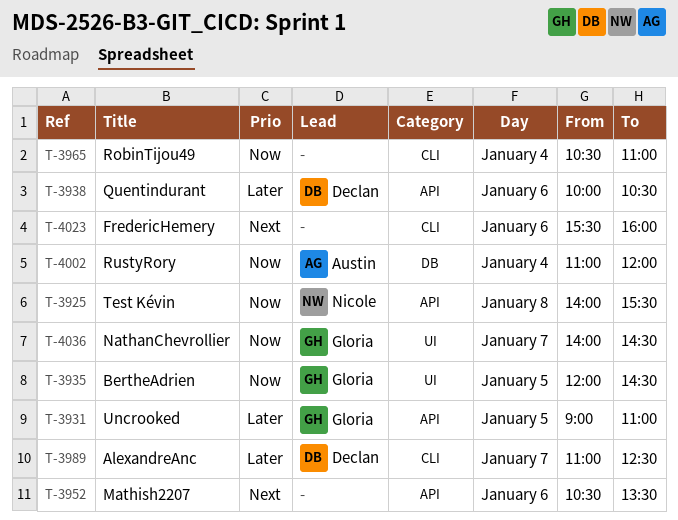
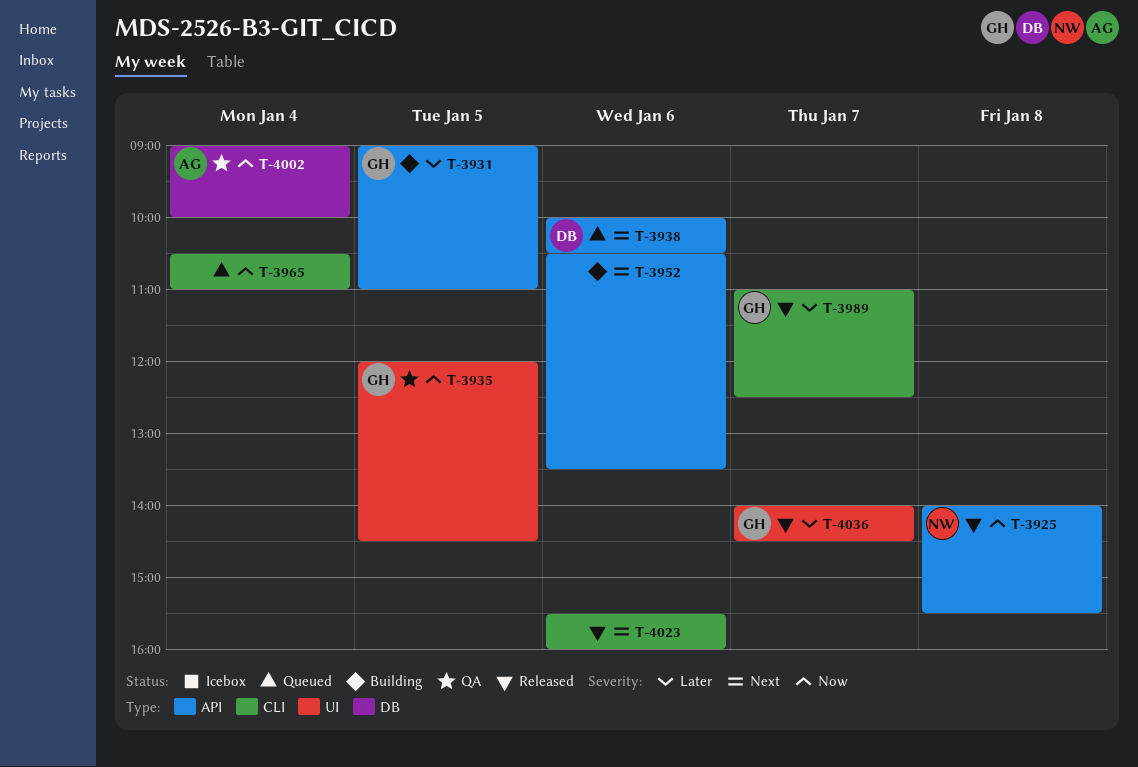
T-3938, priority: Later -> Next
T-3989, owner: Declan -> Gloria
T-4002, begins: 11:00 -> 09:00
T-4002, ends: 12:00 -> 10:00
T-4036, priority: Now -> Later

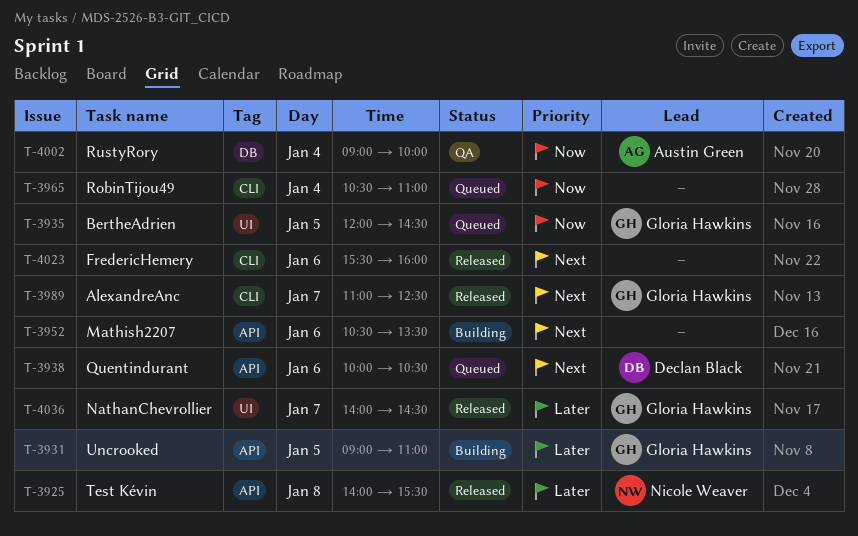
T-3925, priority: Now -> Later
T-3935, status: QA -> Queued
T-3989, priority: Later -> Next

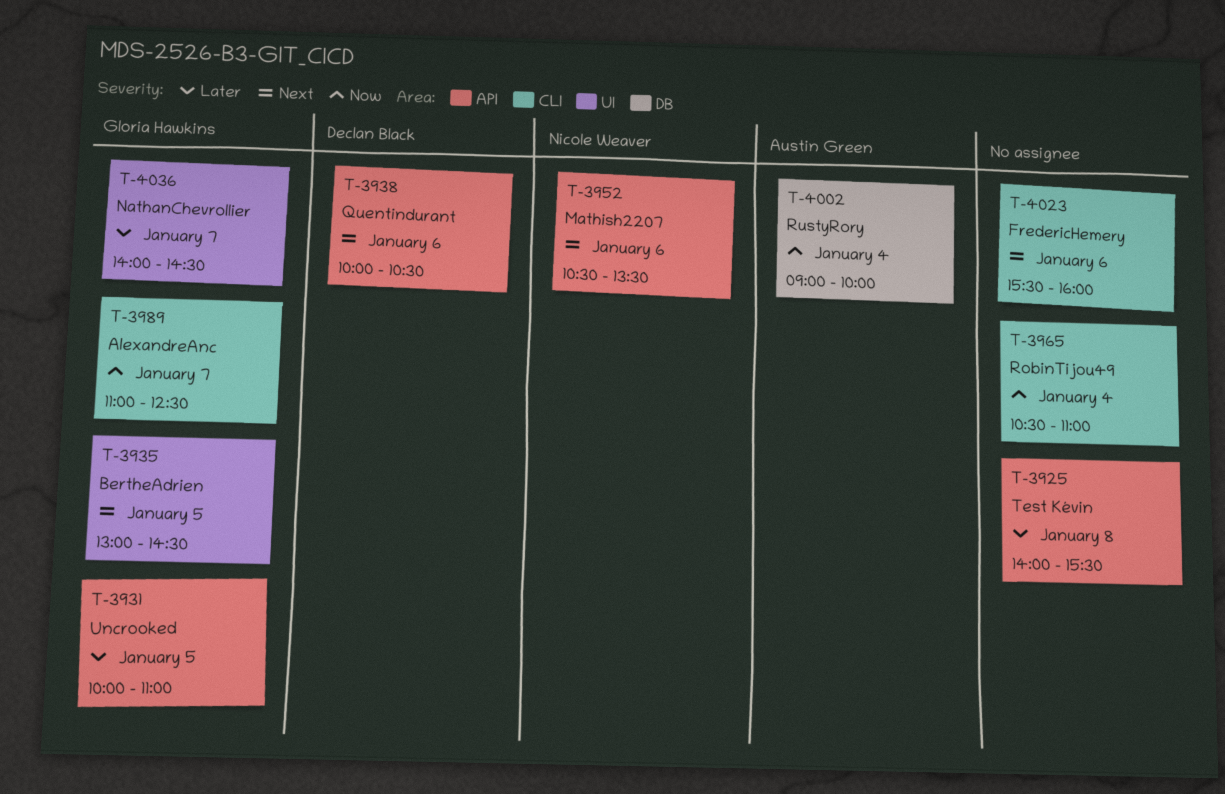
T-3925, owner: Nicole Weaver -> none
T-3931, begins: 09:00 -> 10:00
T-3935, priority: Now -> Next
T-3935, begins: 12:00 -> 13:00
T-3952, owner: none -> Nicole Weaver
T-3989, priority: Next -> Now

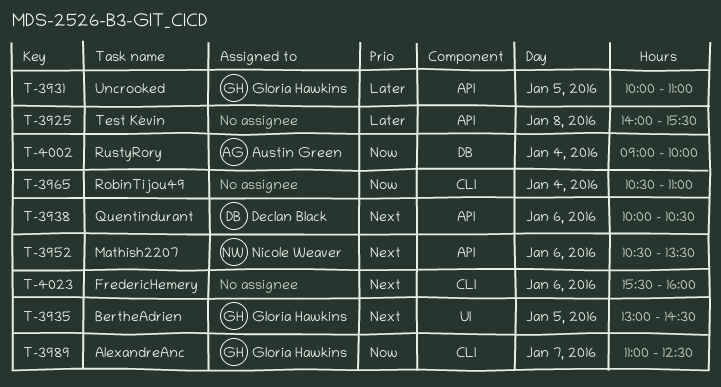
T-4036: present -> none

